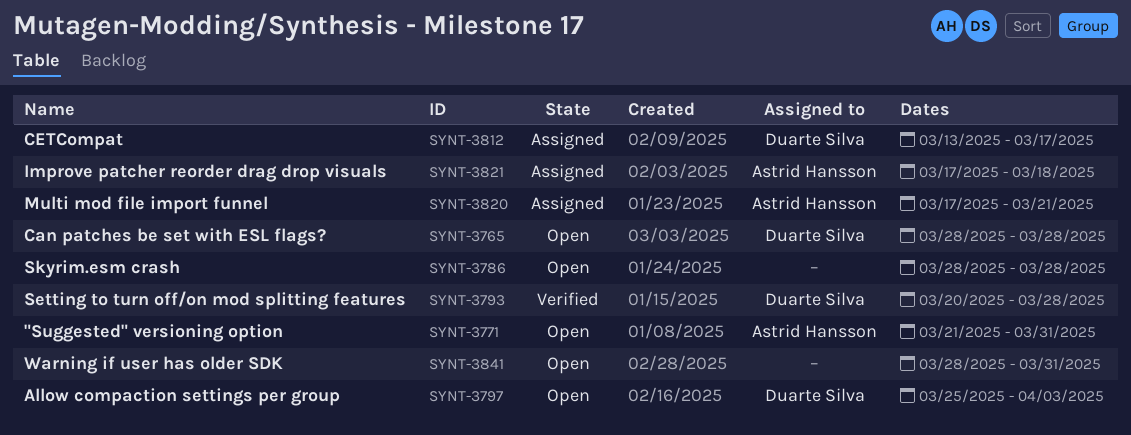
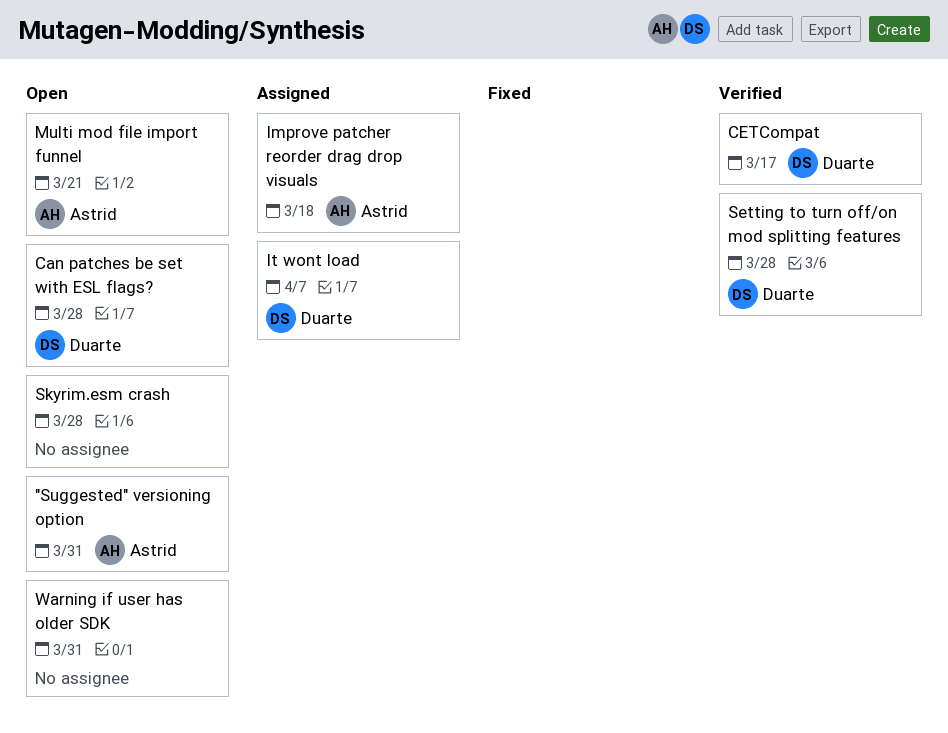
Allow compaction settings per group: present -> none
CETCompat, status: Assigned -> Verified
It wont load: none -> present
Multi mod file import funnel, status: Assigned -> Open

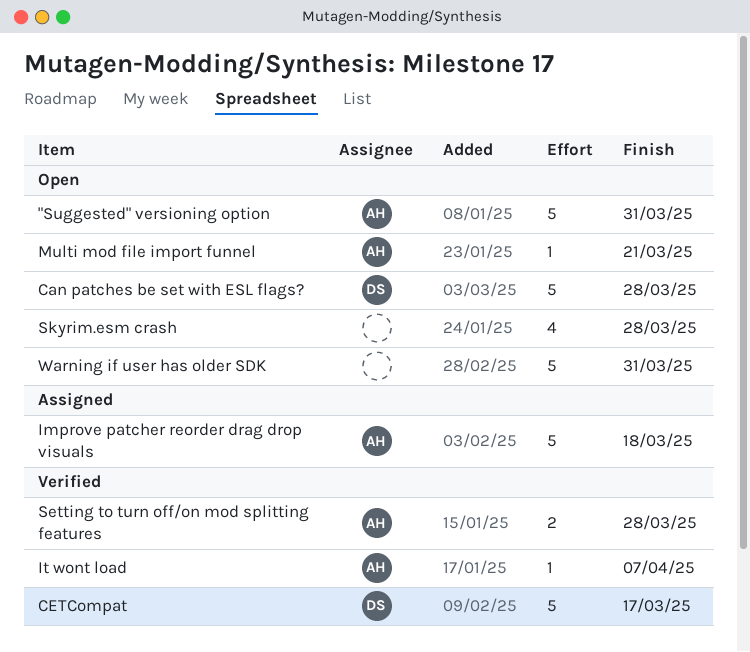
It wont load, status: Assigned -> Verified
It wont load, owner: Duarte -> Astrid
Setting to turn off/on mod splitting features, owner: Duarte -> Astrid

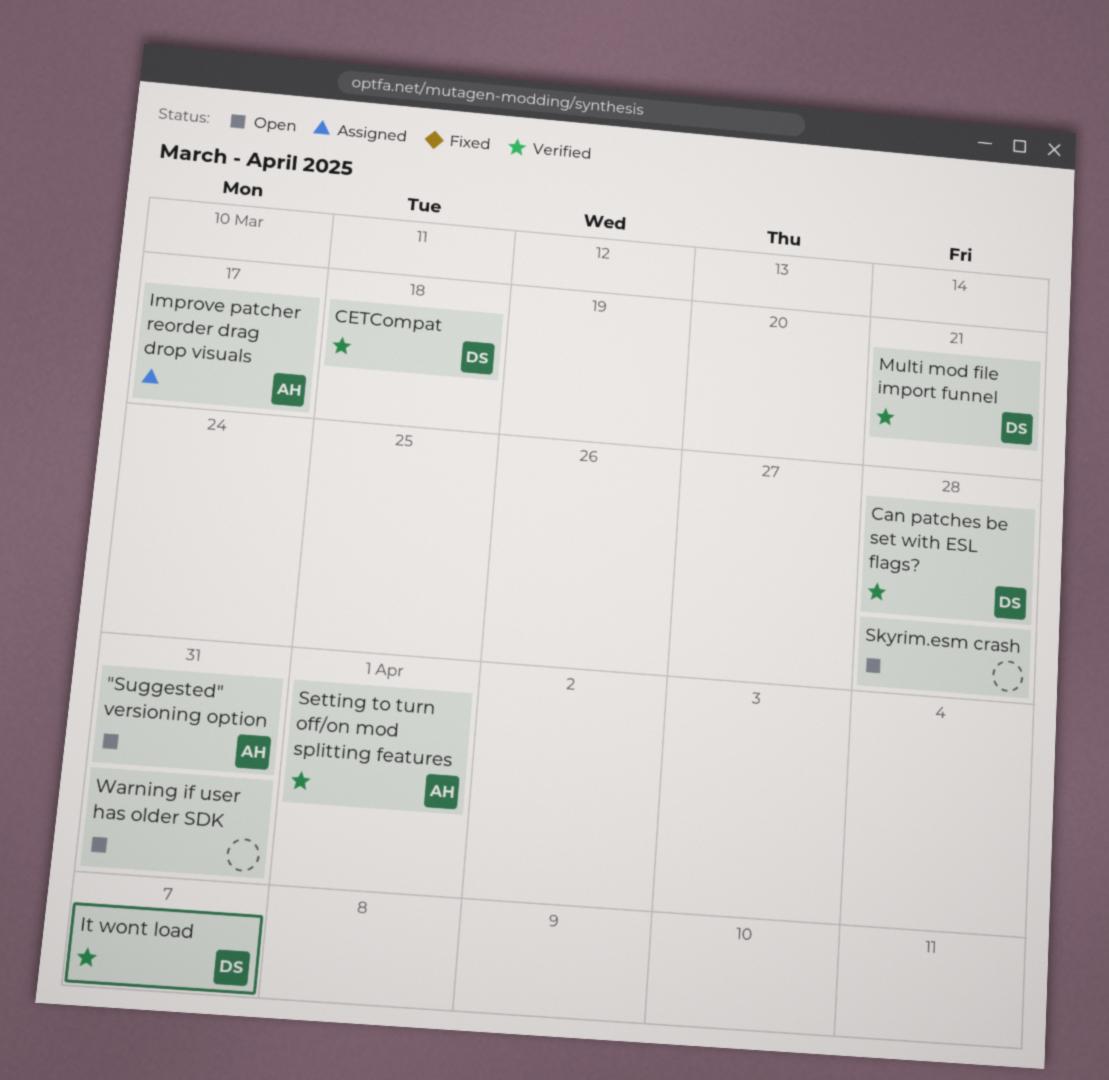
Can patches be set with ESL flags?, status: Open -> Verified
CETCompat, due: Mar 17 -> Mar 18
Improve patcher reorder drag drop visuals, due: Mar 18 -> Mar 17
It wont load, owner: AH -> DS
Multi mod file import funnel, status: Open -> Verified
Multi mod file import funnel, owner: AH -> DS
Setting to turn off/on mod splitting features, due: Mar 28 -> Apr 1

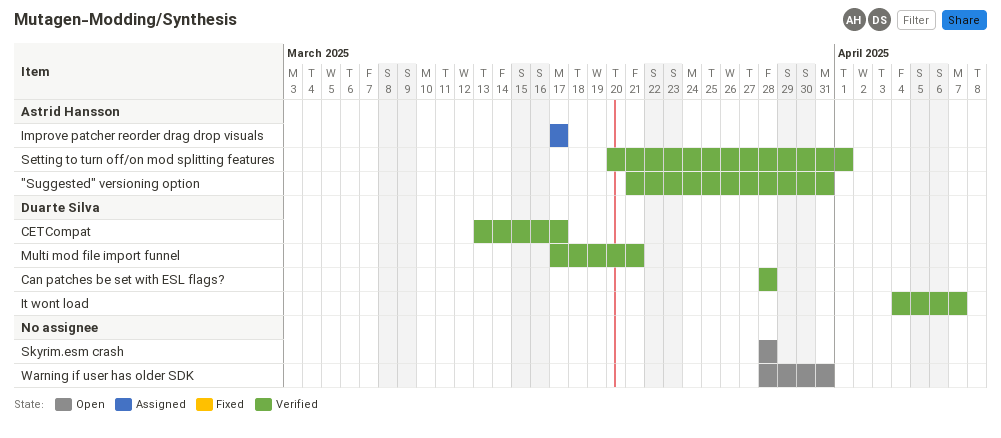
"Suggested" versioning option, status: Open -> Verified
CETCompat, due: Mar 18 -> Mar 17

